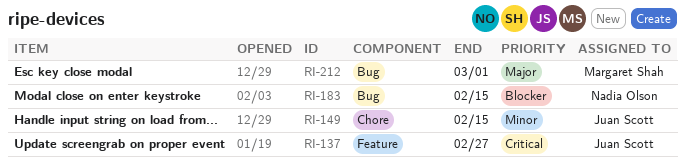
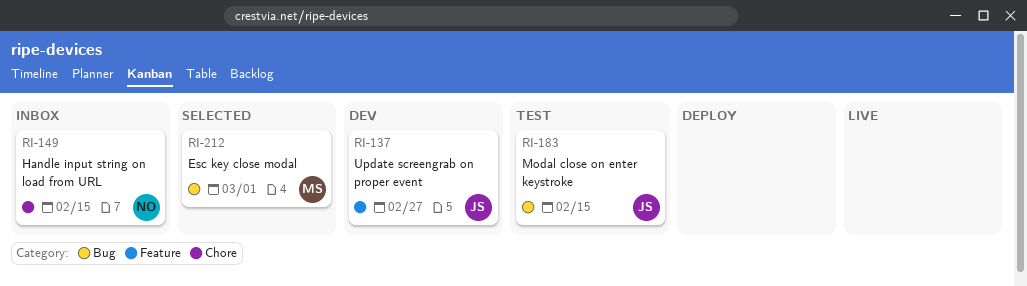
RI-149, owner: Juan Scott -> Nadia Olson
RI-183, owner: Nadia Olson -> Juan Scott

